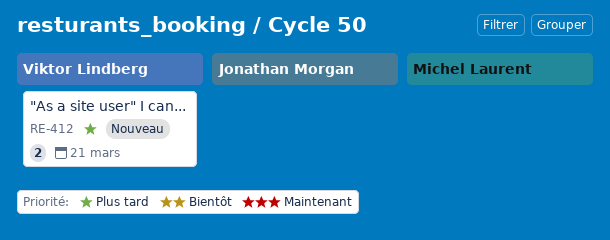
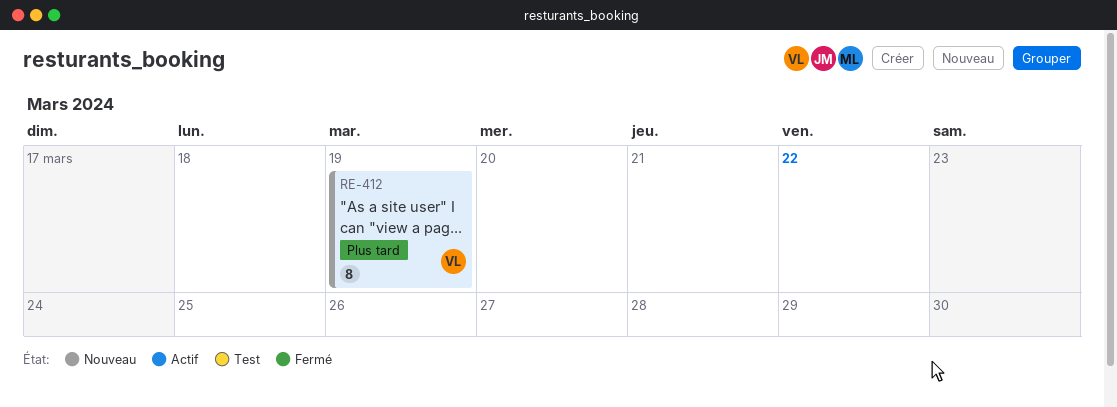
RE-412, estimate: 2 -> 8
RE-412, due: Mar 21 -> Mar 19

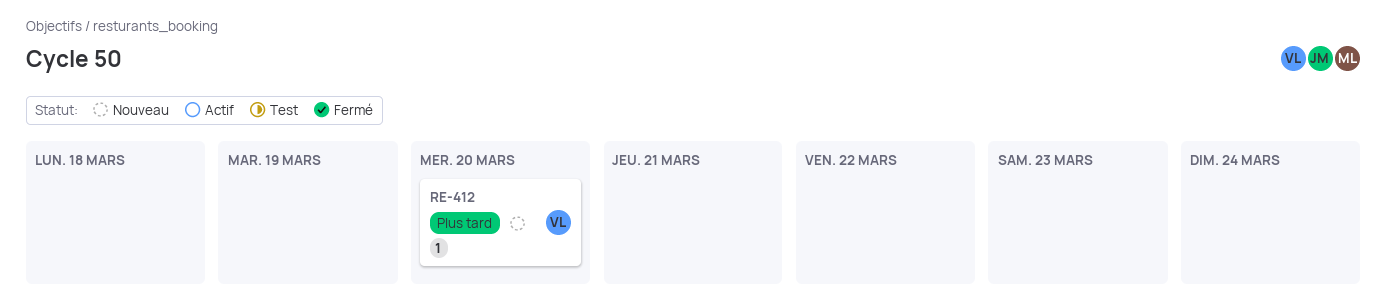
RE-412, estimate: 8 -> 1
RE-412, due: Mar 19 -> Mar 20

